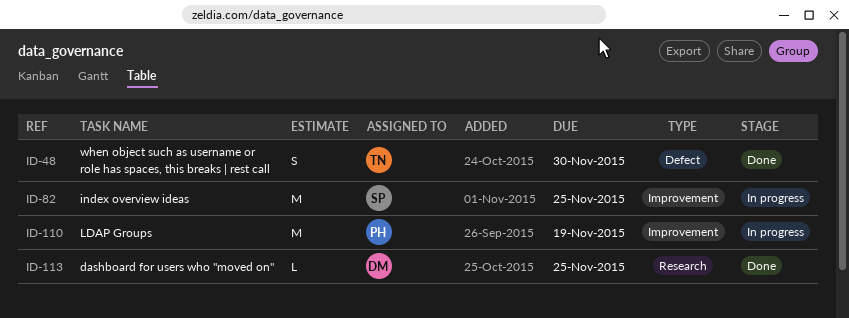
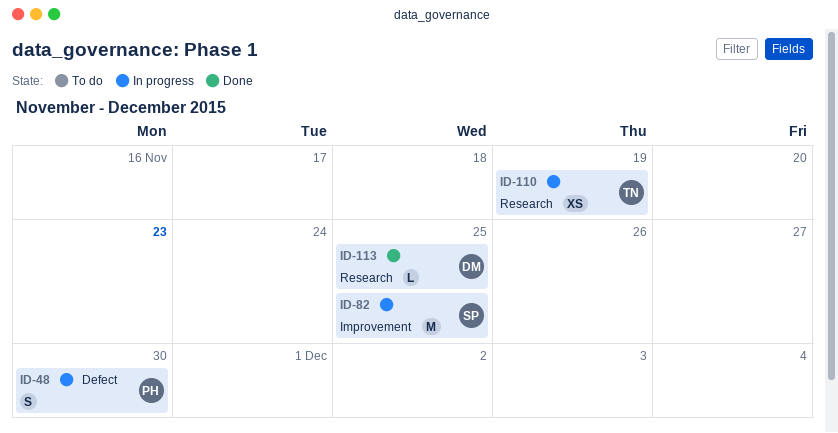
ID-48, status: Done -> In progress
ID-48, owner: TN -> PH
ID-110, owner: PH -> TN
ID-110, label: Improvement -> Research
ID-110, estimate: M -> XS

